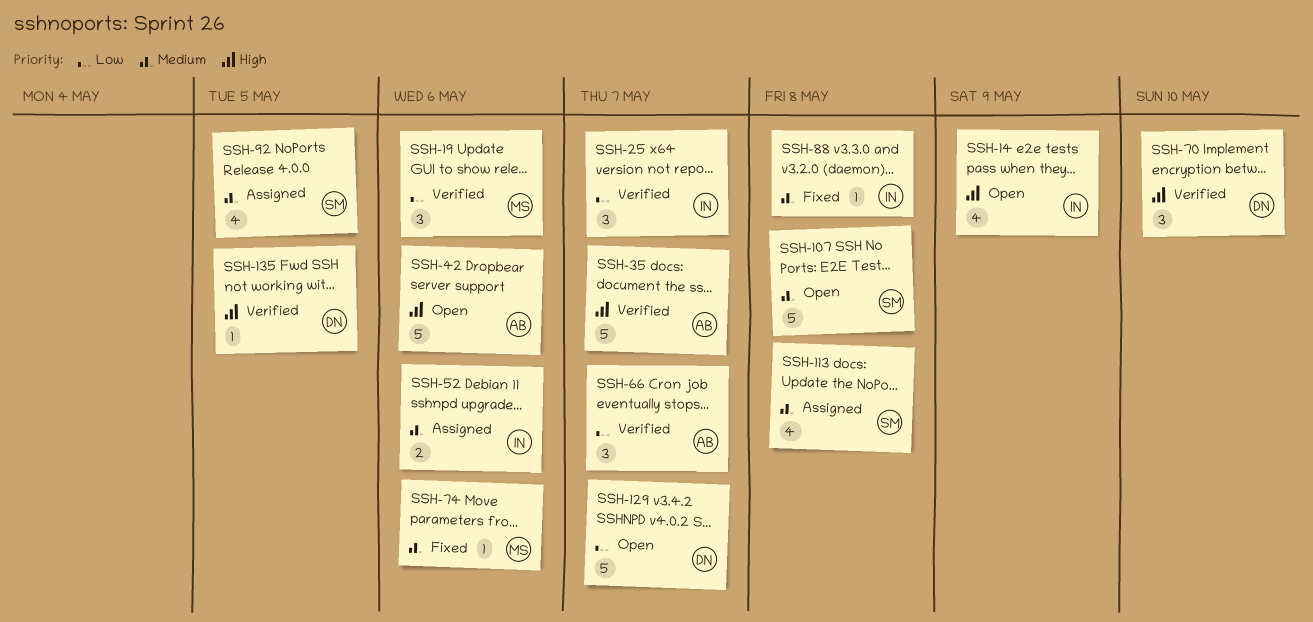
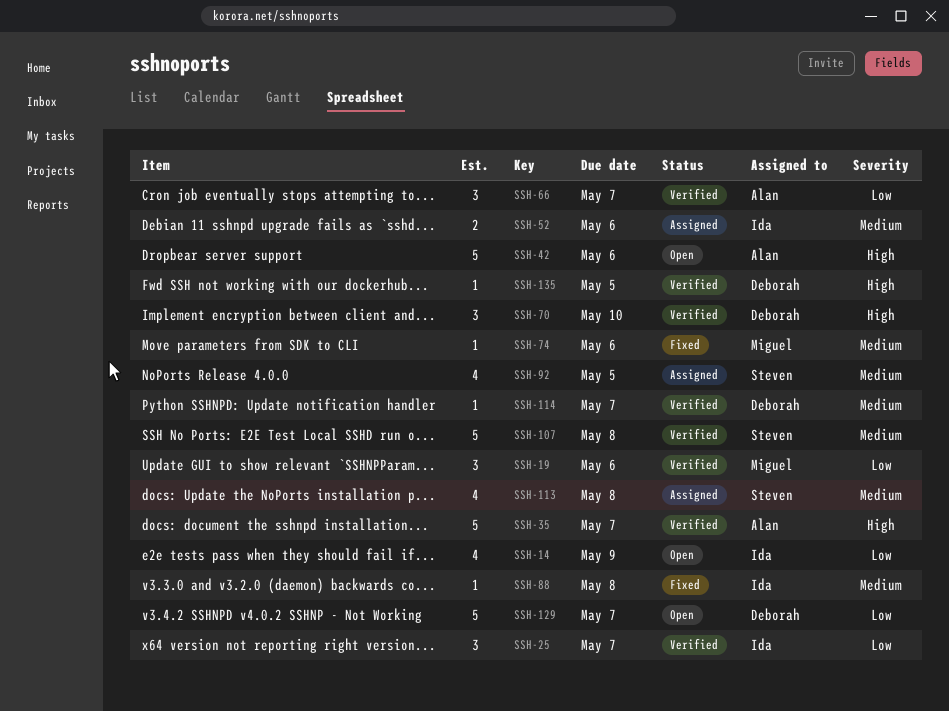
SSH-14, priority: High -> Low
SSH-107, status: Open -> Verified
SSH-114: none -> present

